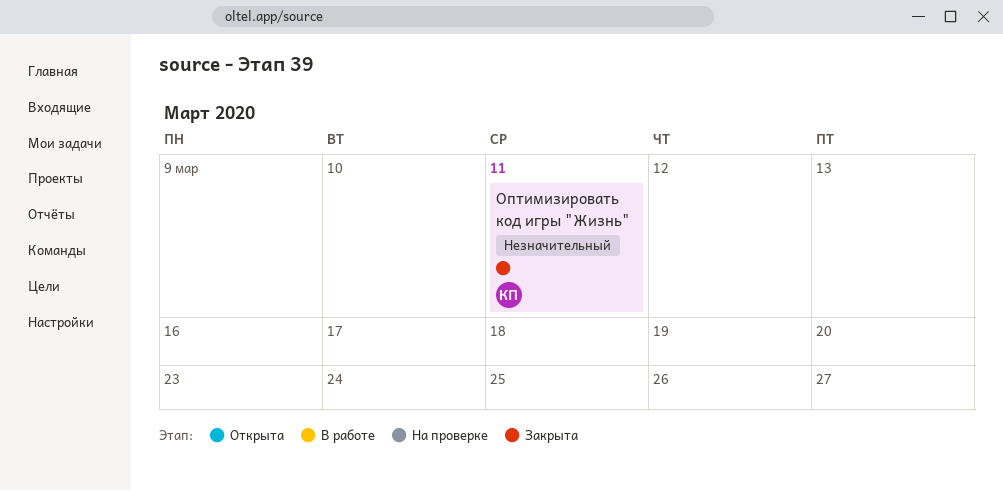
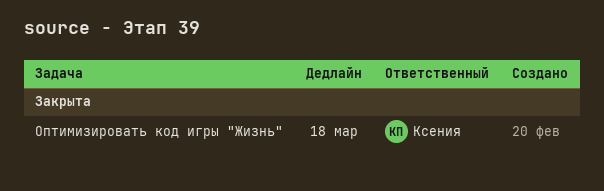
Оптимизировать код игры "Жизнь", due: Mar 11 -> Mar 18

